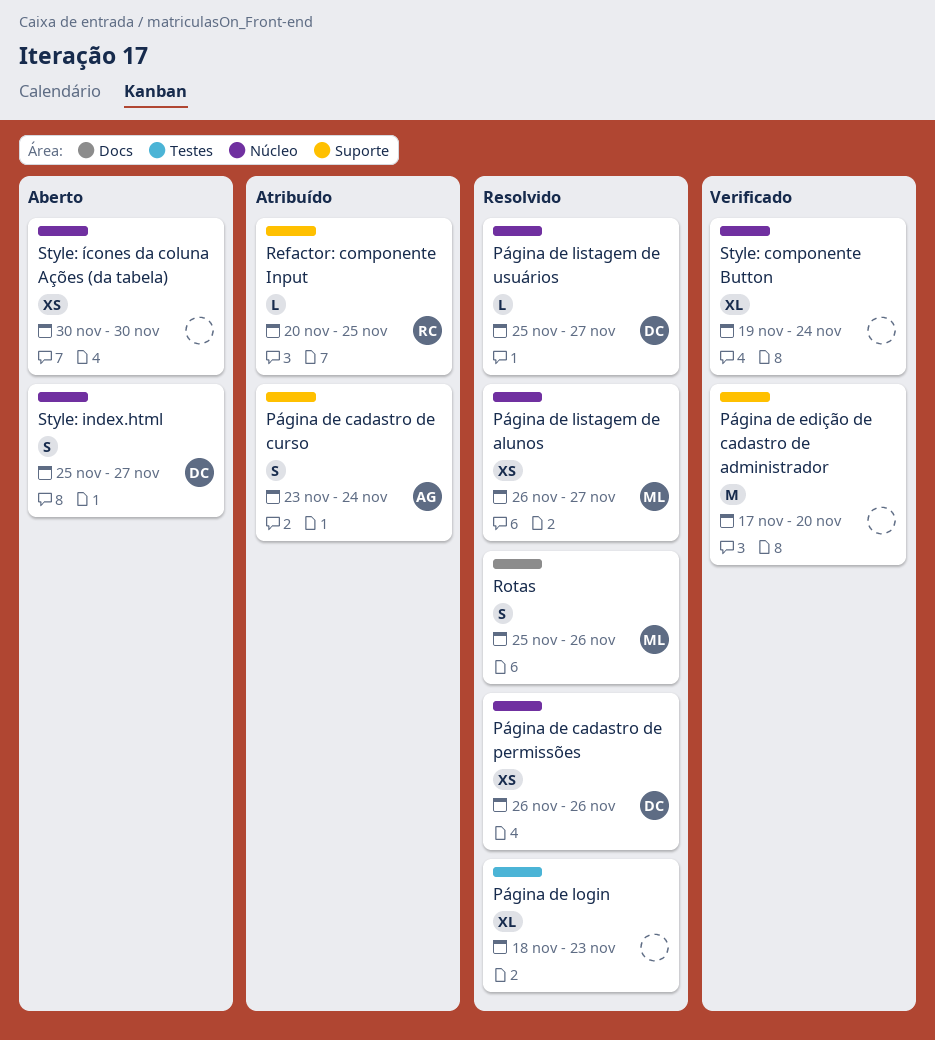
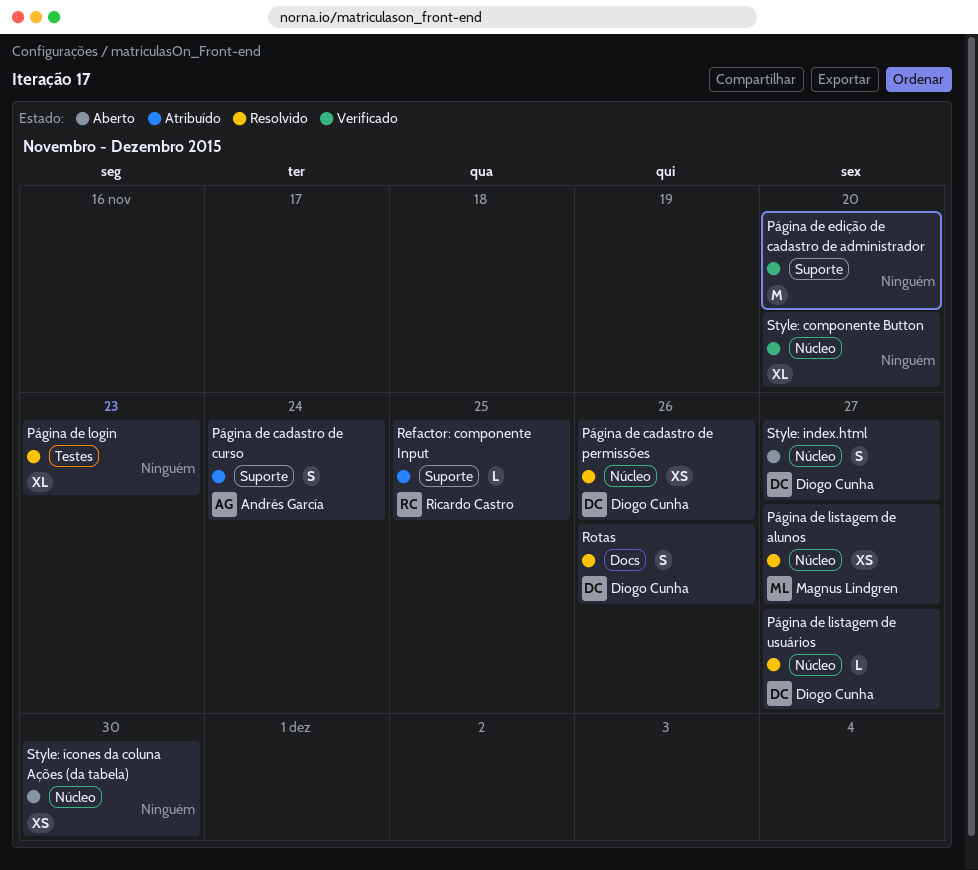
Rotas, owner: Magnus Lindgren -> Diogo Cunha
Style: componente Button, due: Nov 24 -> Nov 20

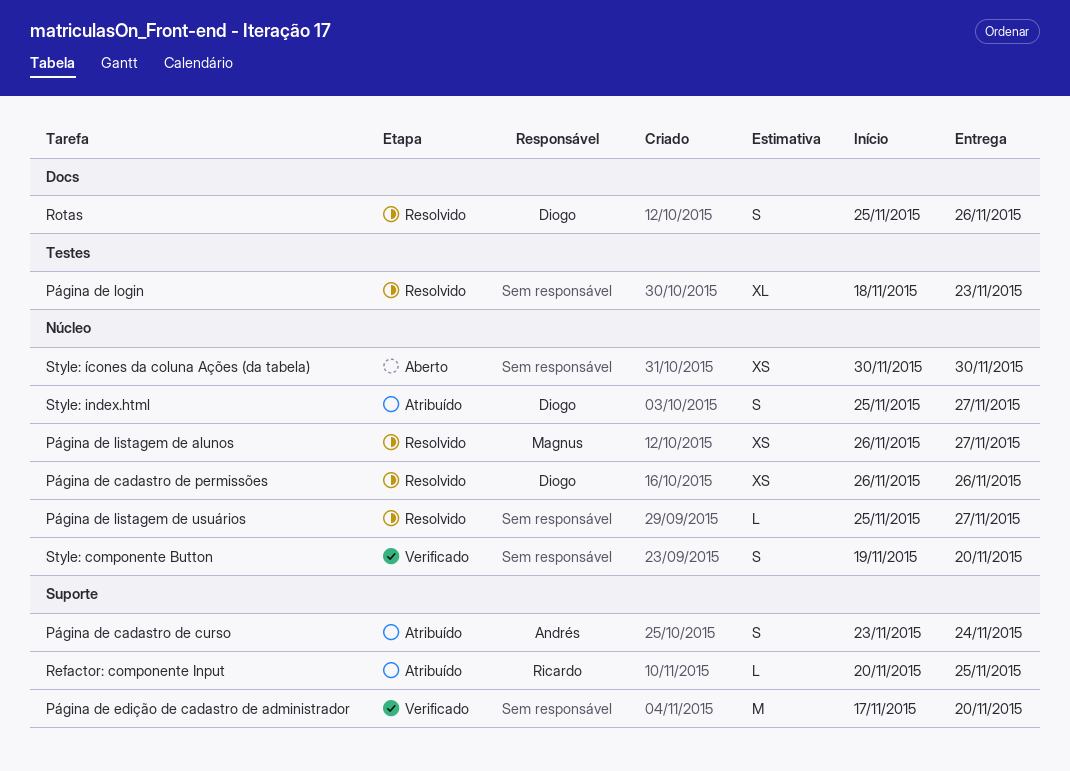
Página de listagem de usuários, owner: Diogo Cunha -> none
Style: componente Button, estimate: XL -> S
Style: index.html, status: Aberto -> Atribuído

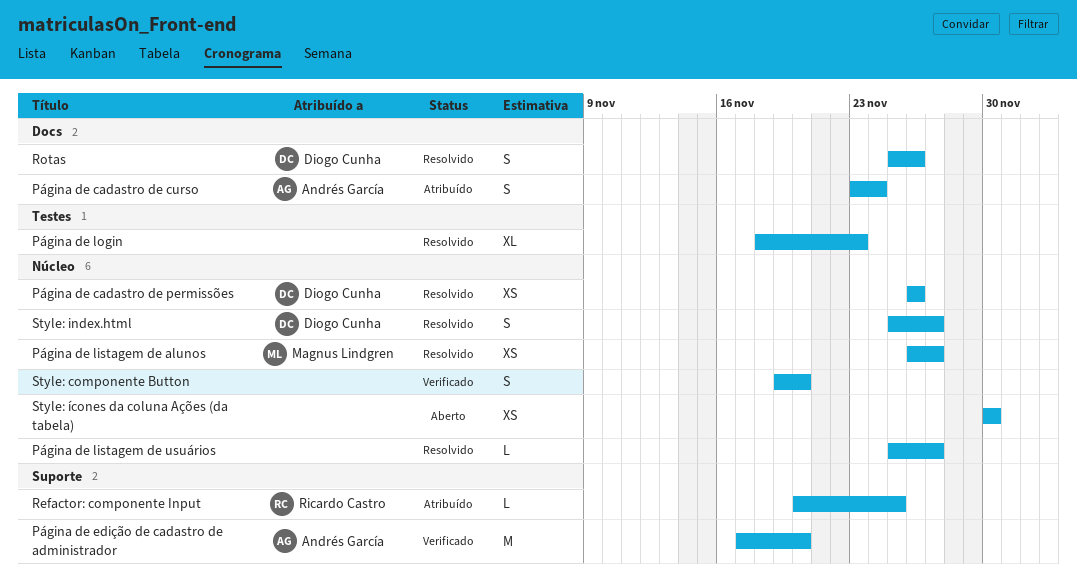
Página de cadastro de curso, label: Suporte -> Docs
Página de edição de cadastro de administrador, owner: none -> Andrés García
Style: index.html, status: Atribuído -> Resolvido

